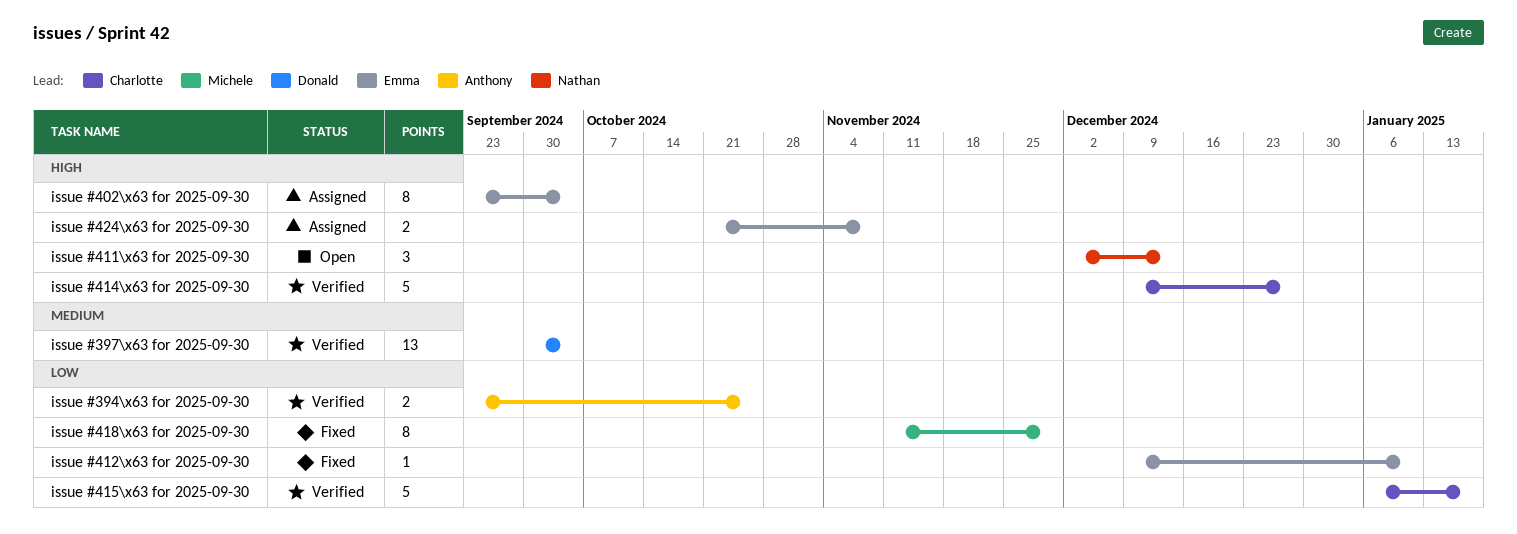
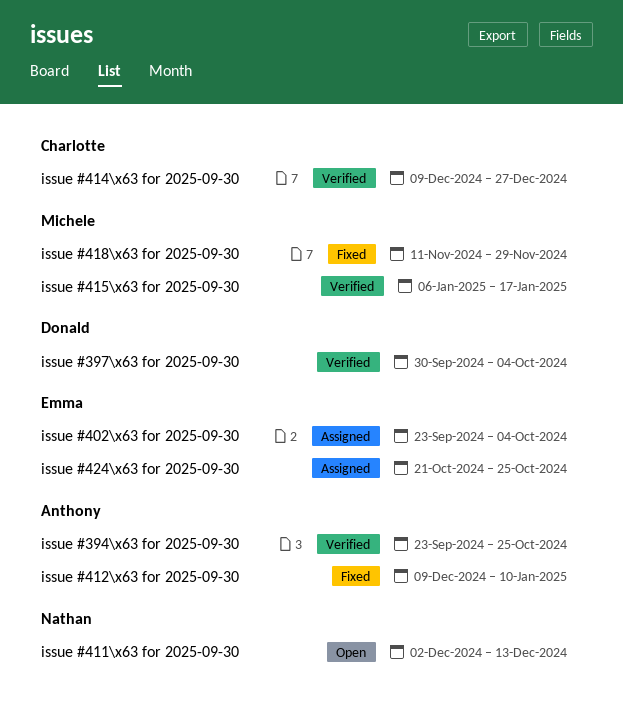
issue #412\x63 for 2025-09-30, owner: Emma -> Anthony
issue #415\x63 for 2025-09-30, owner: Charlotte -> Michele
issue #424\x63 for 2025-09-30, due: Nov 8 -> Oct 25

